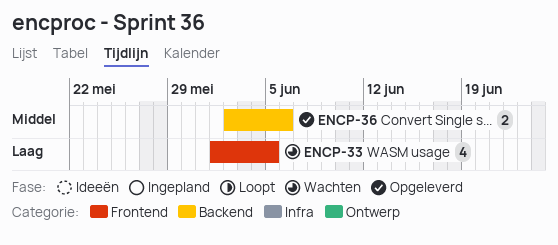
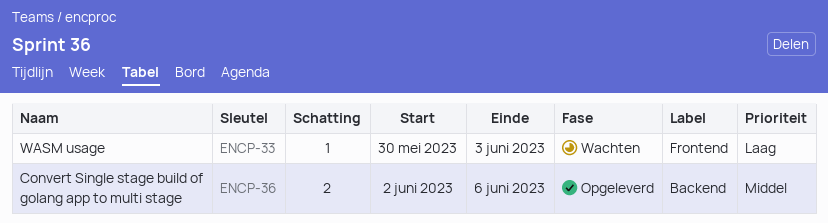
ENCP-33, estimate: 4 -> 1
ENCP-33, start: Jun 1 -> May 30
ENCP-33, due: Jun 5 -> Jun 3

